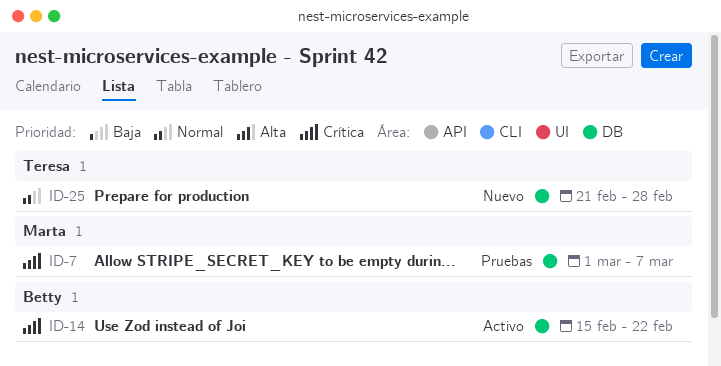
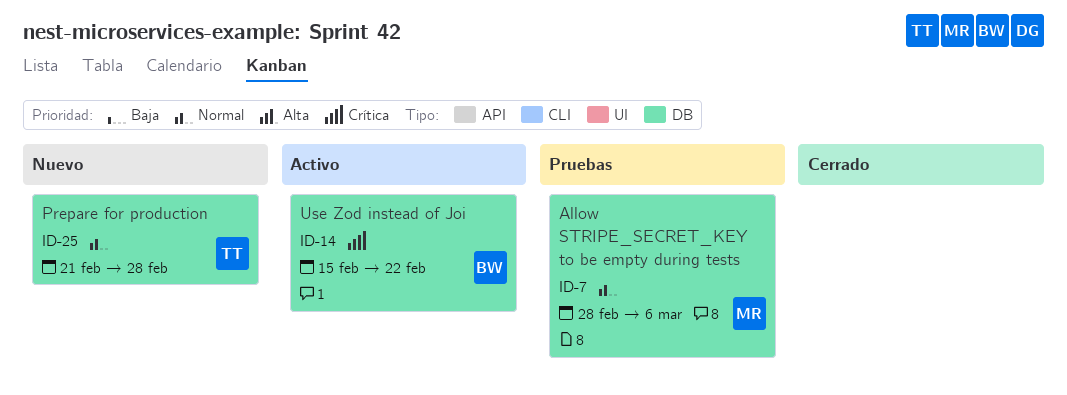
ID-7, priority: Crítica -> Normal
ID-7, start: Mar 1 -> Feb 28
ID-7, due: Mar 7 -> Mar 6

